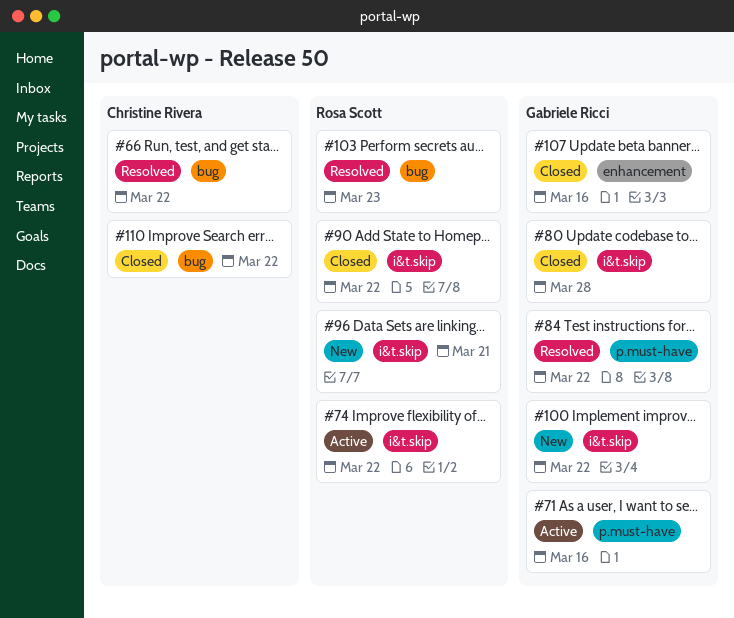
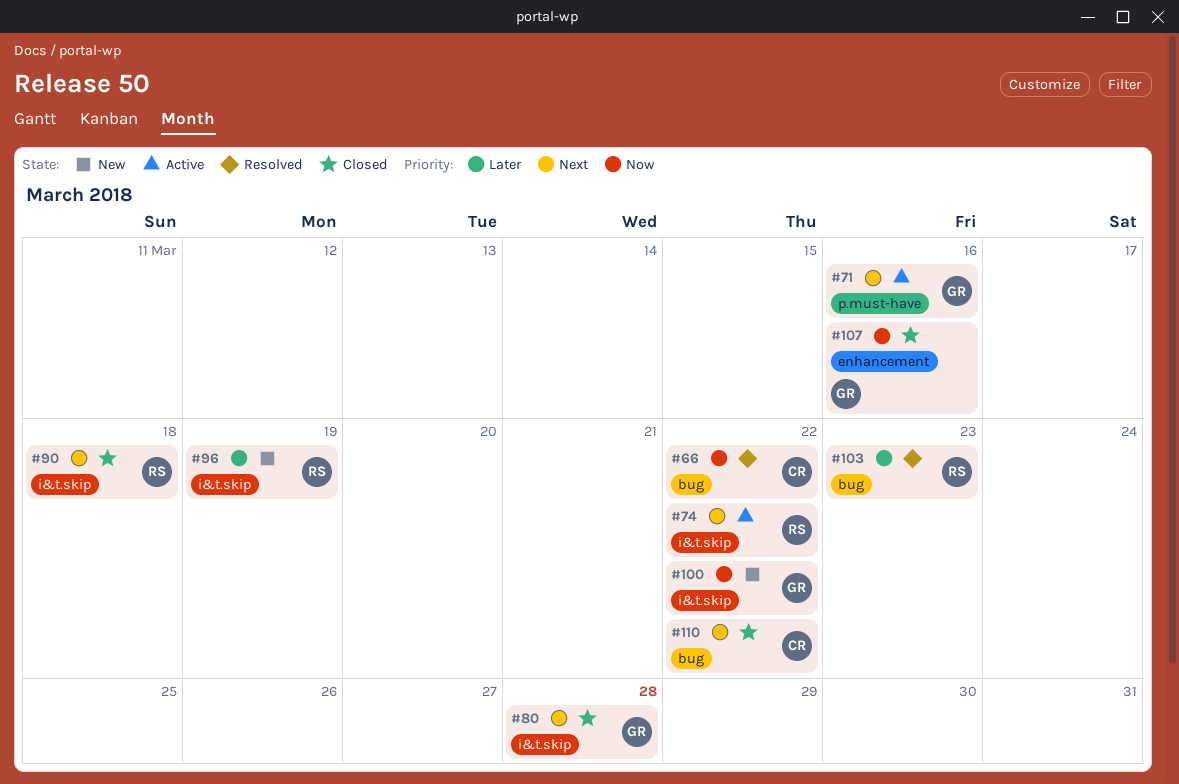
#84: present -> none
#90, due: Mar 22 -> Mar 18
#96, due: Mar 21 -> Mar 19

